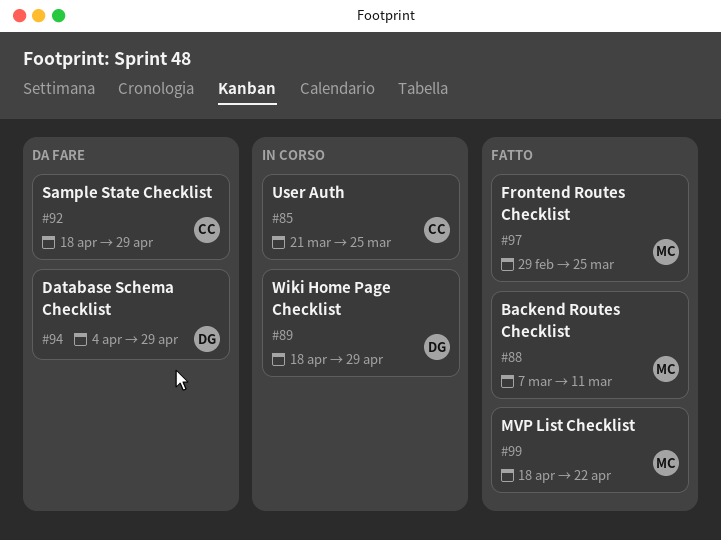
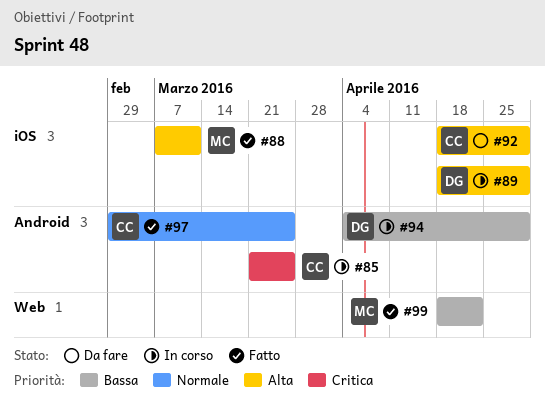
#94, status: Da fare -> In corso
#97, owner: MC -> CC

